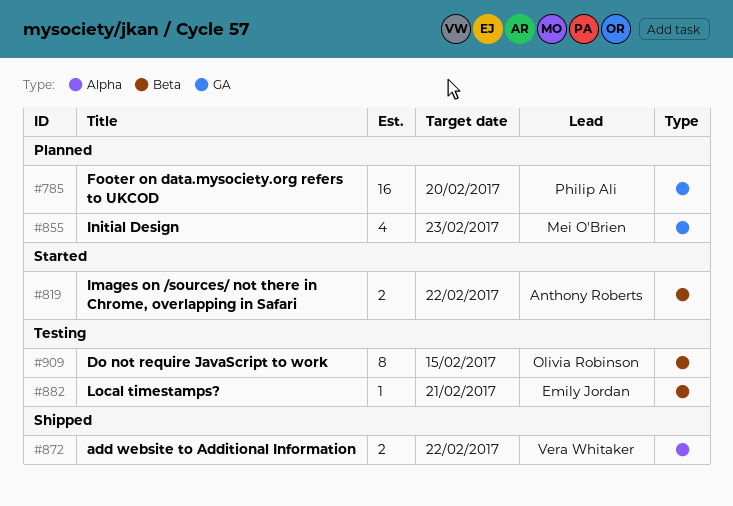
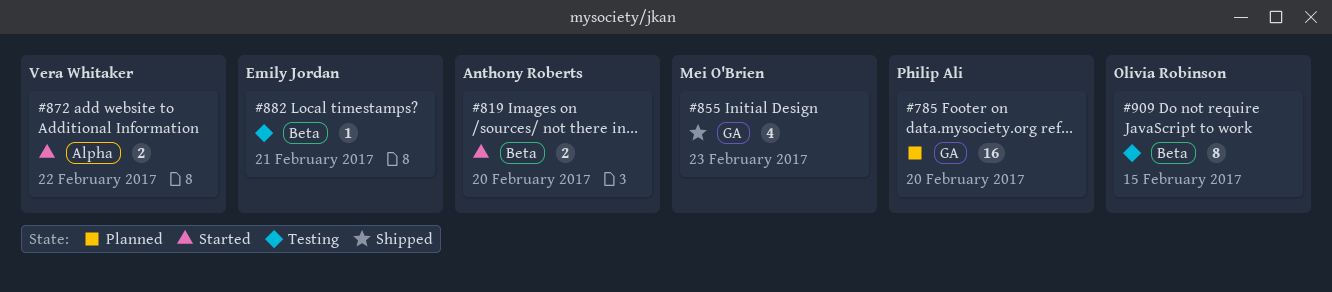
#819, due: Feb 22 -> Feb 20
#855, status: Planned -> Shipped
#872, status: Shipped -> Started

